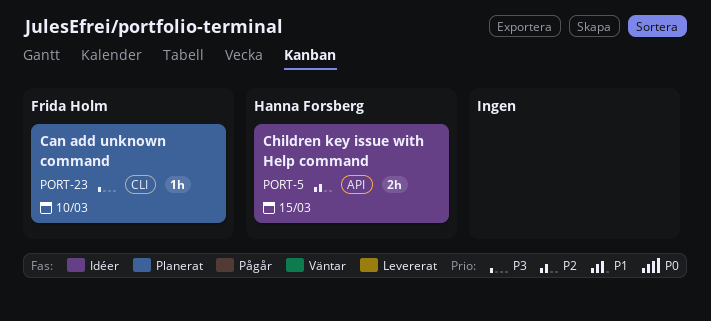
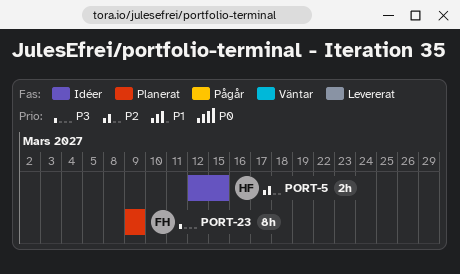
PORT-23, estimate: 1h -> 8h
PORT-23, due: Mar 10 -> Mar 9

